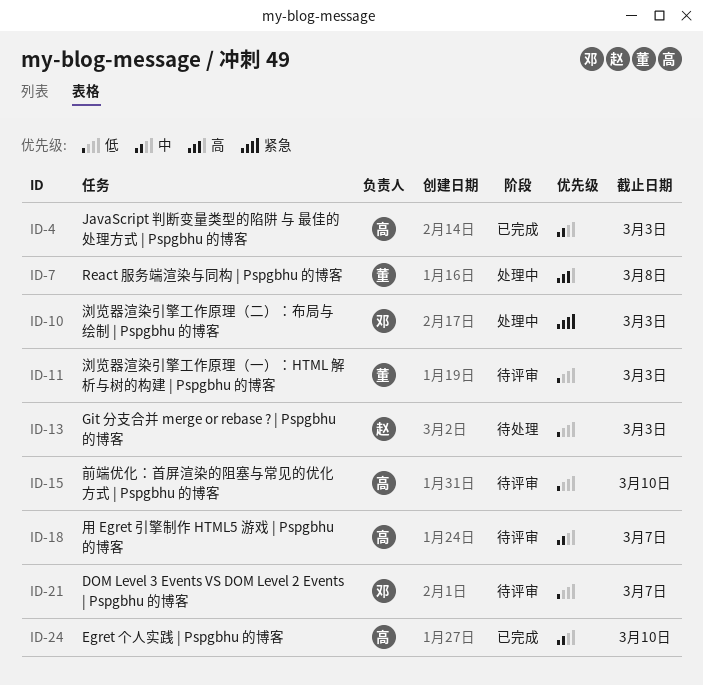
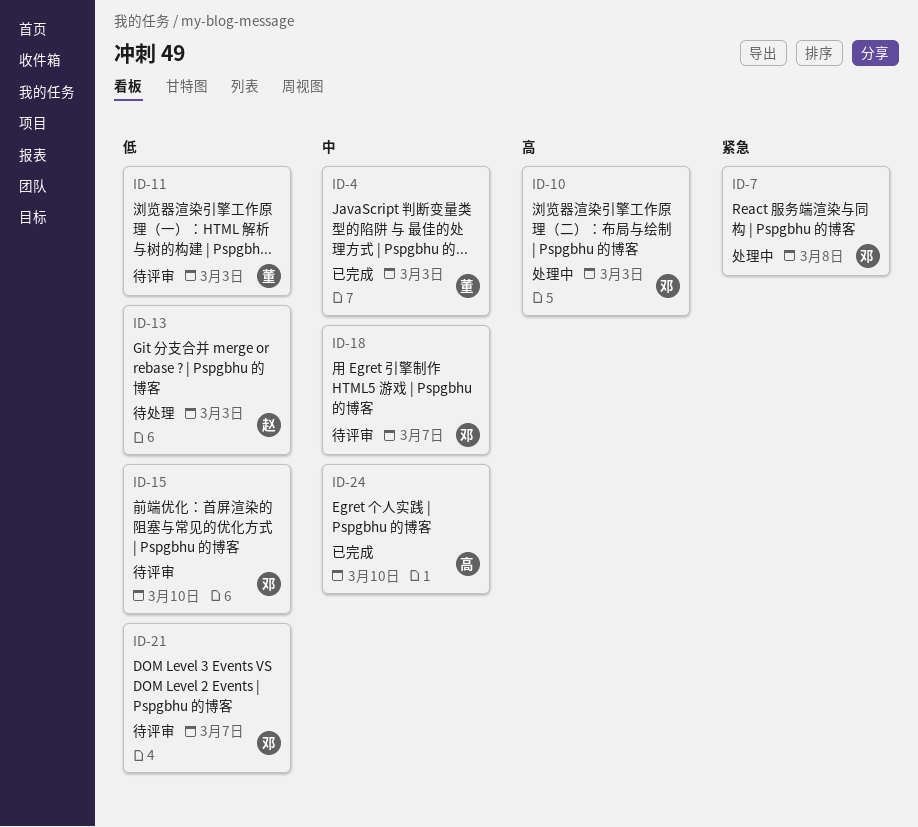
ID-4, owner: 高 -> 董
ID-7, owner: 董 -> 邓
ID-7, priority: 高 -> 紧急
ID-10, priority: 紧急 -> 高
ID-15, owner: 高 -> 邓
ID-18, owner: 高 -> 邓

